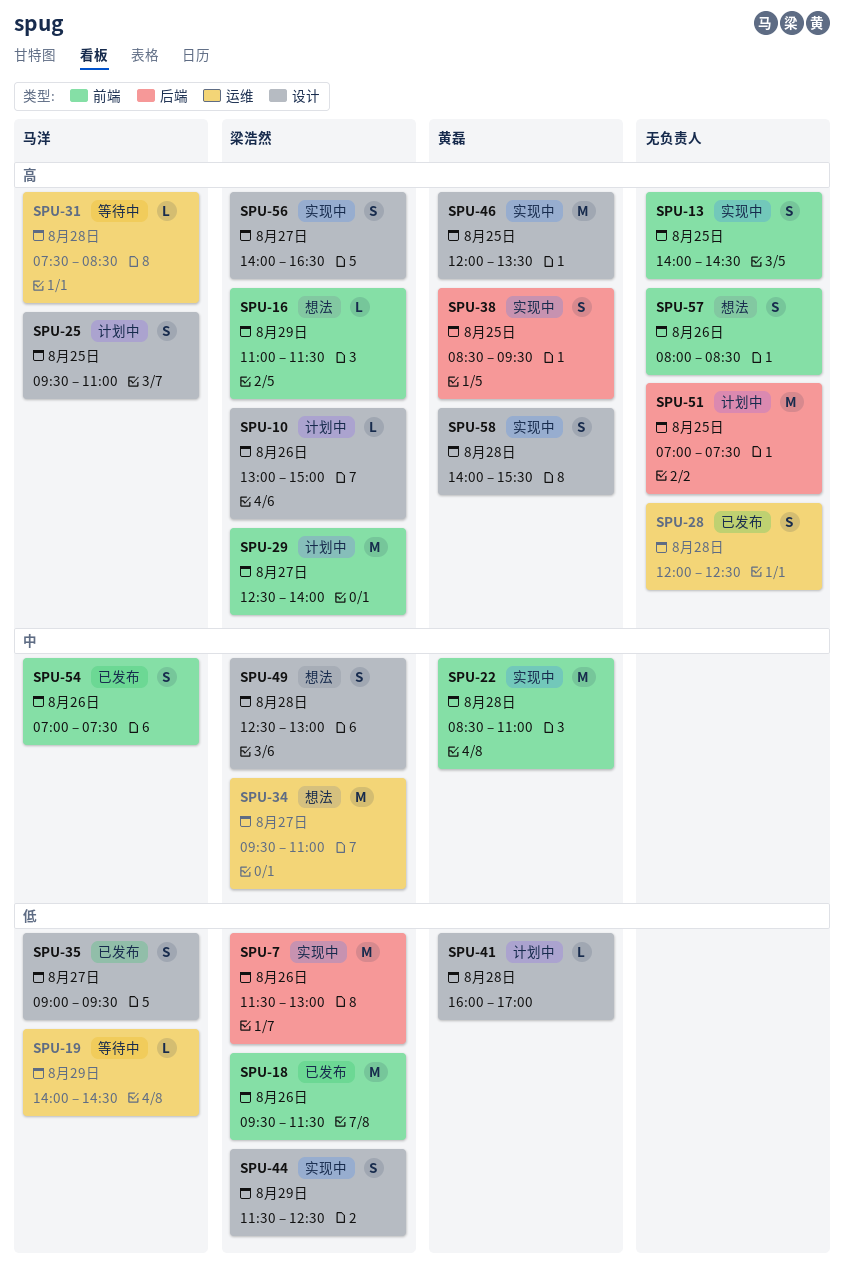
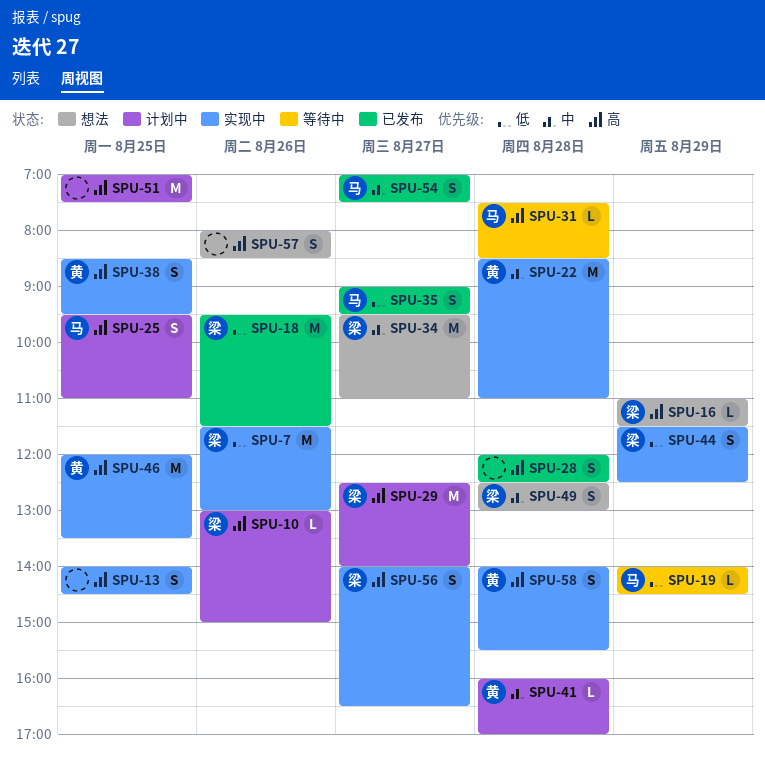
SPU-41, priority: 低 -> 中
SPU-54, day: Aug 26 -> Aug 27

